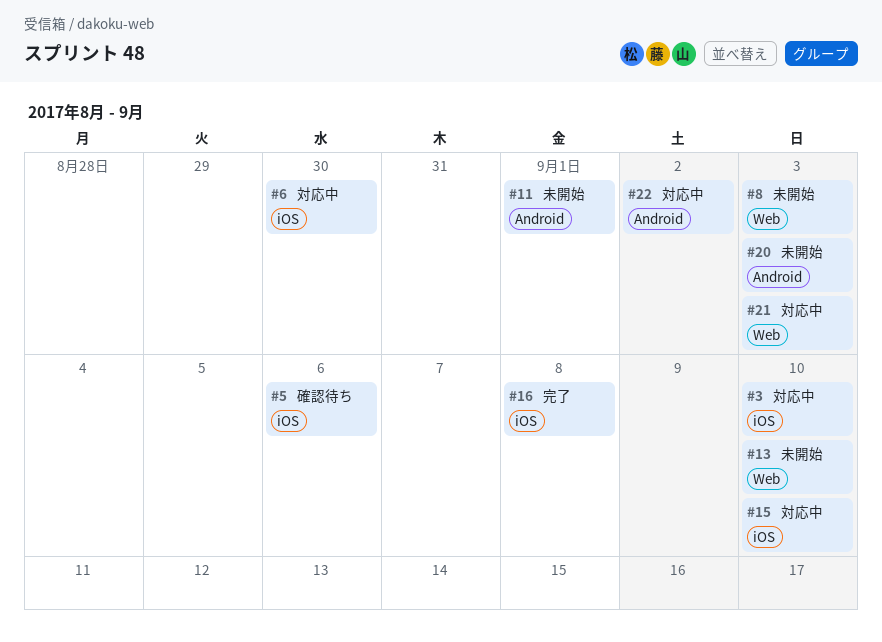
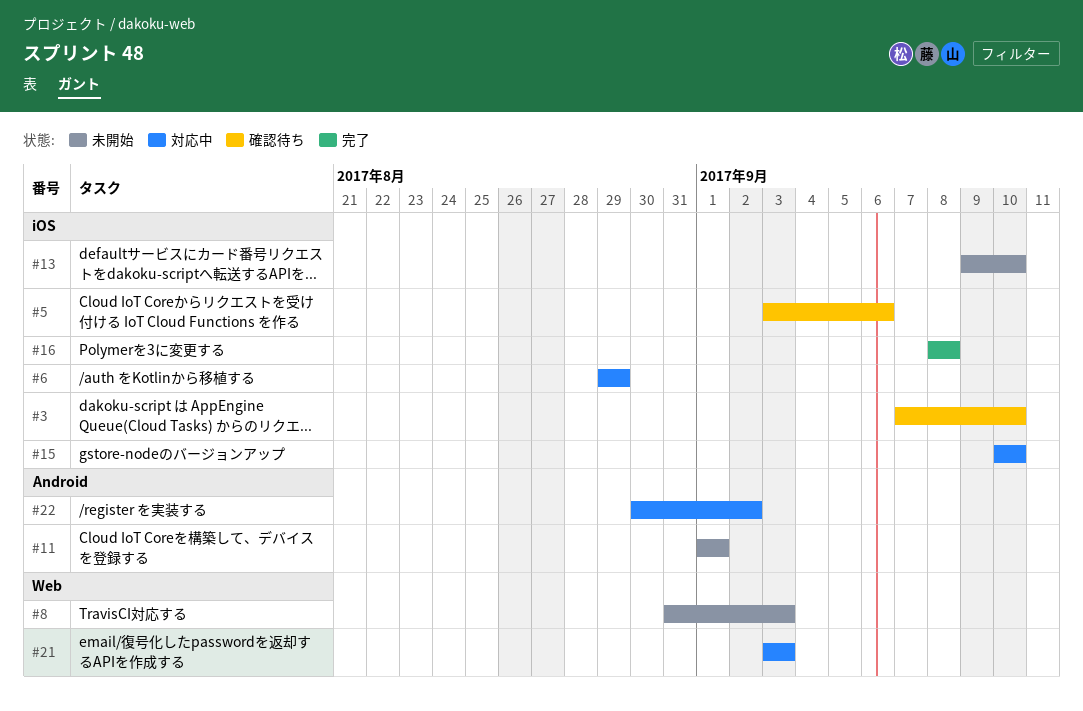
#3, status: 対応中 -> 確認待ち
#6, due: Aug 30 -> Aug 29
#13, label: Web -> iOS
#20: present -> none

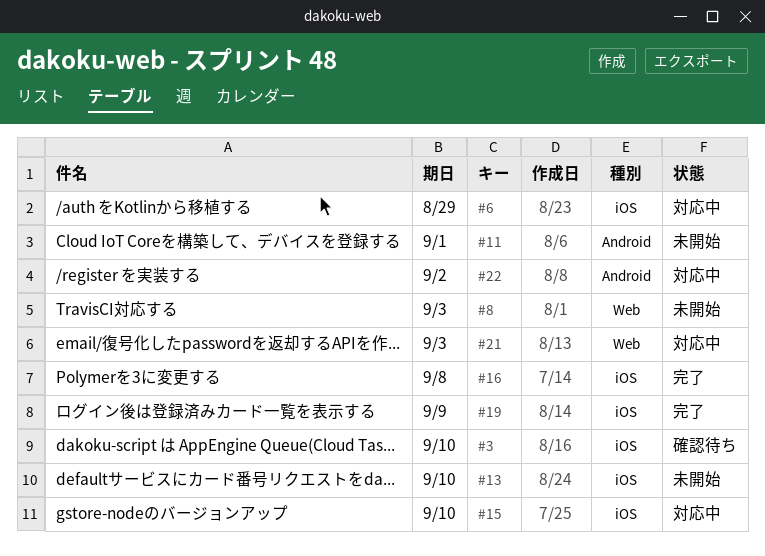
#5: present -> none
#19: none -> present

